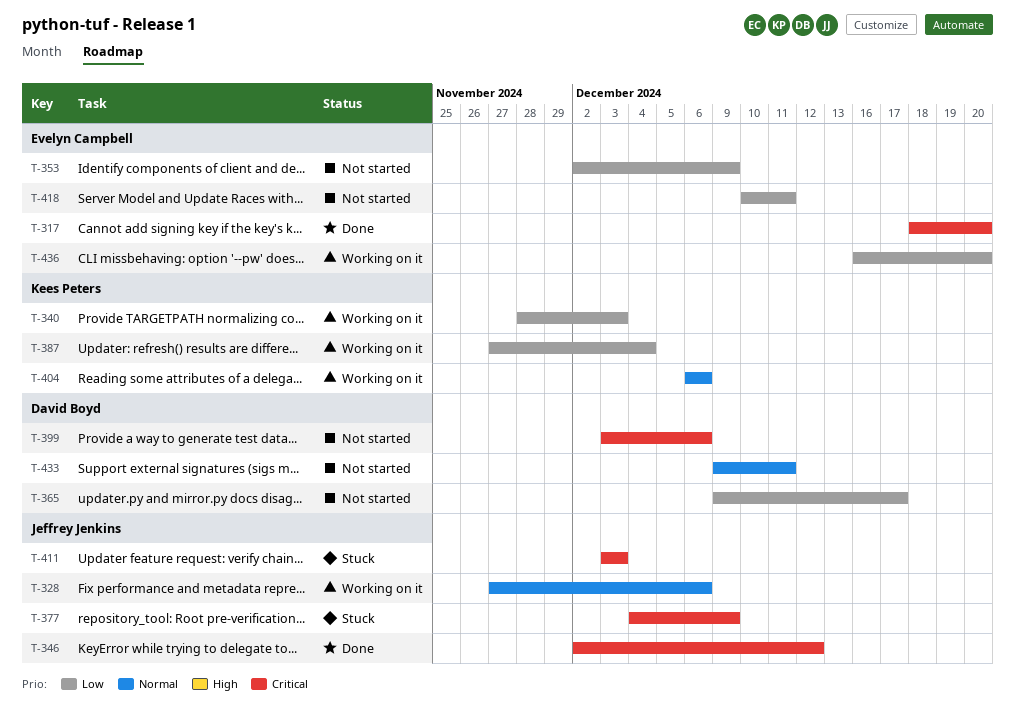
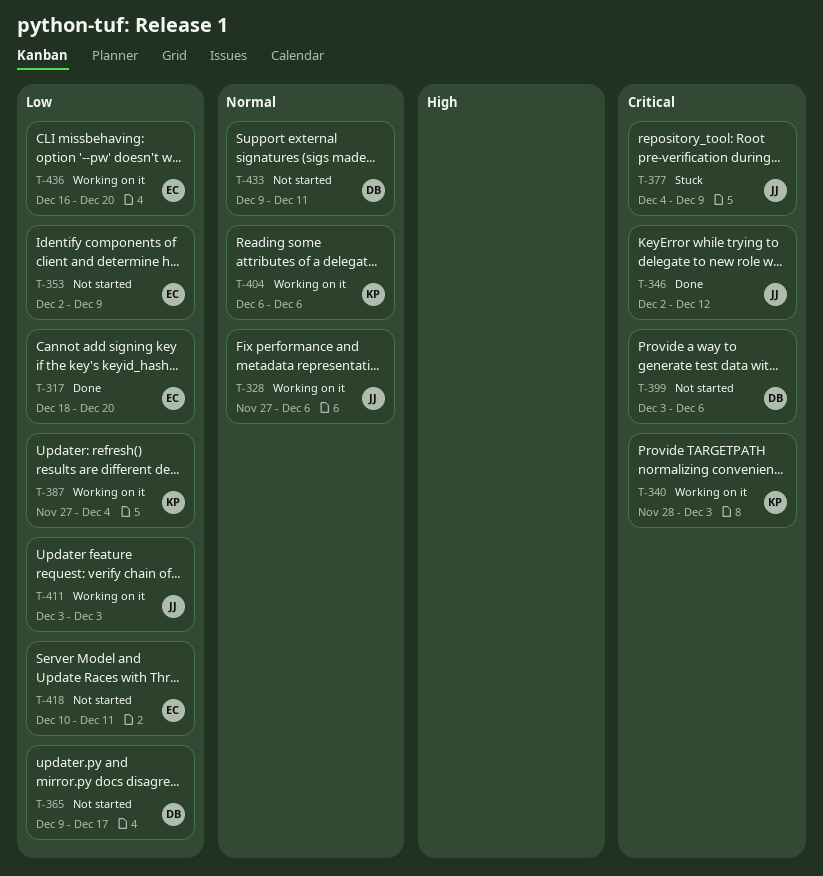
T-317, priority: Critical -> Low
T-340, priority: Low -> Critical
T-411, status: Stuck -> Working on it
T-411, priority: Critical -> Low

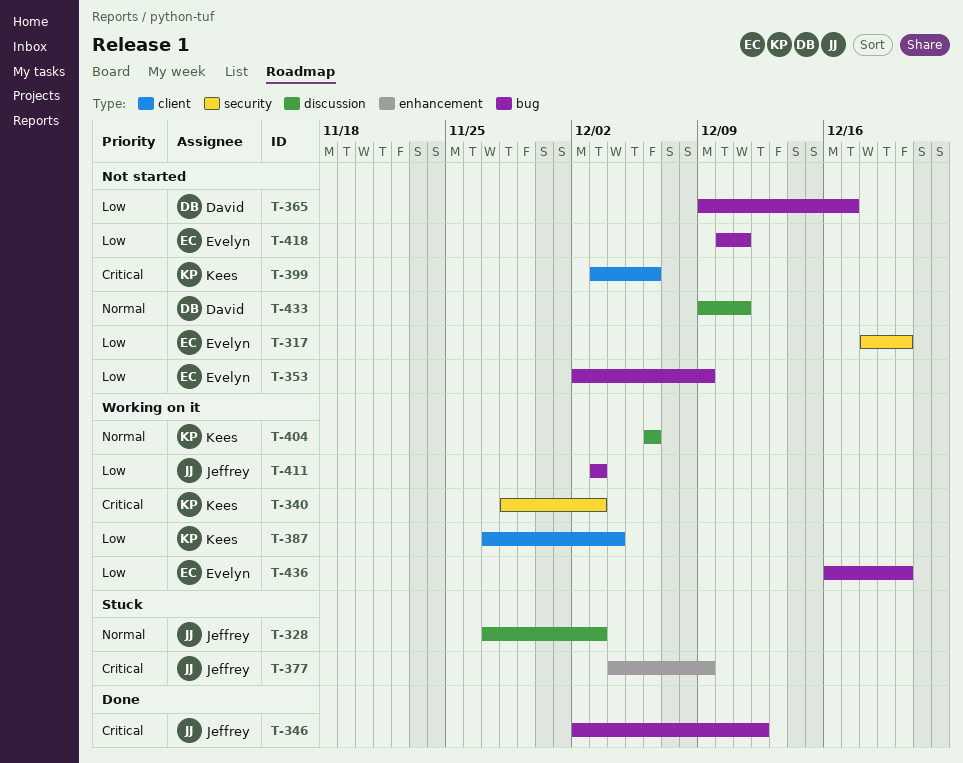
T-317, status: Done -> Not started
T-328, status: Working on it -> Stuck
T-328, due: Dec 6 -> Dec 3
T-399, owner: David -> Kees

